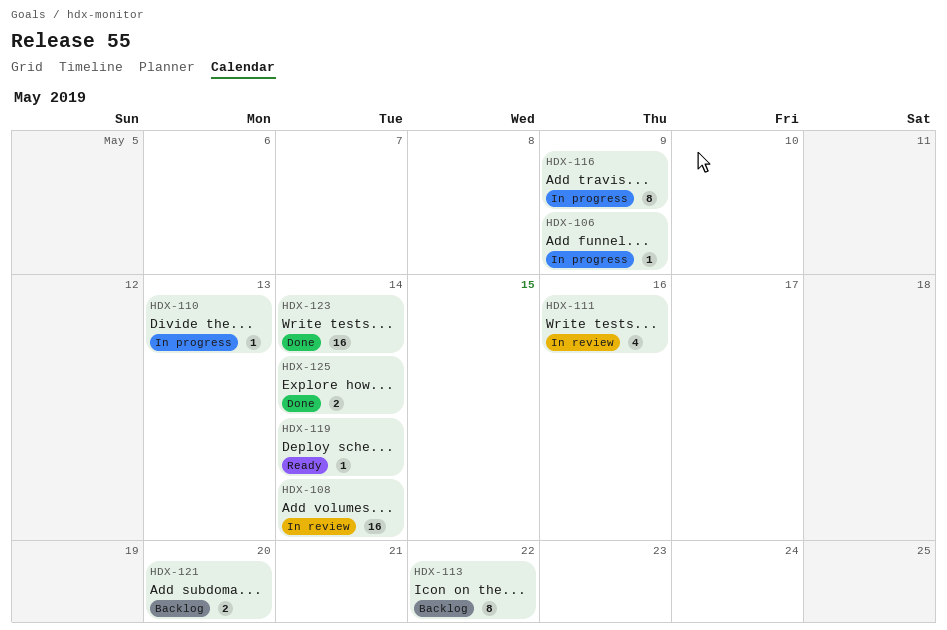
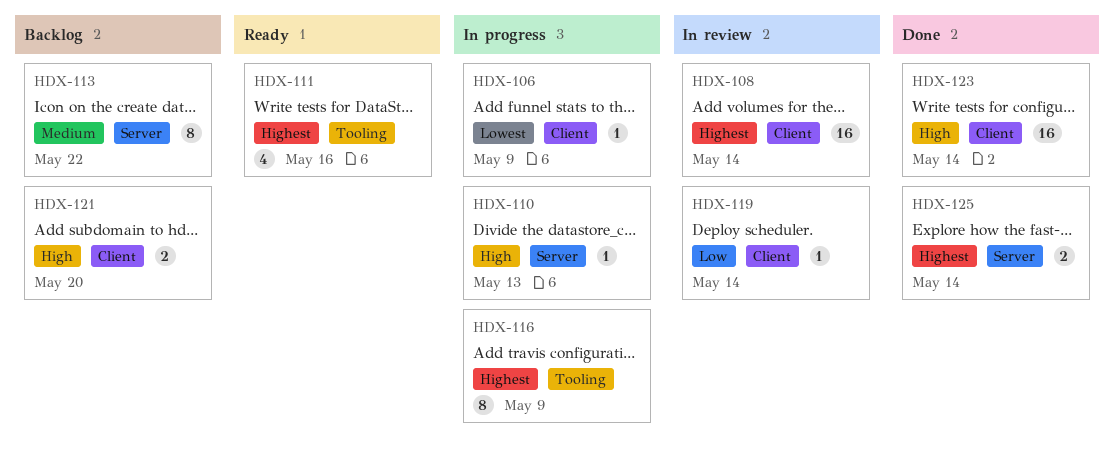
HDX-111, status: In review -> Ready
HDX-119, status: Ready -> In review

